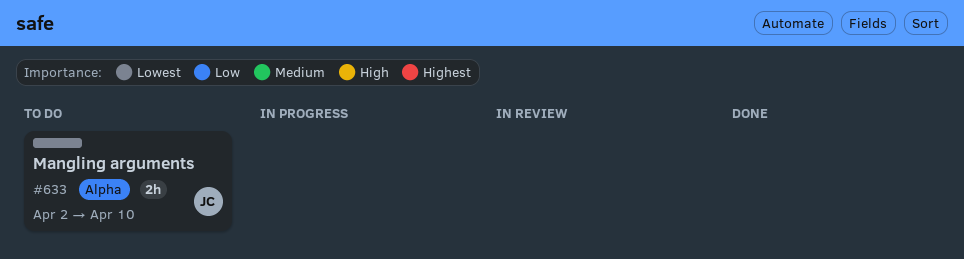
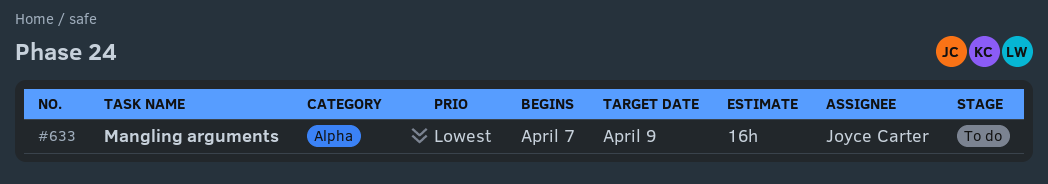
#633, estimate: 2h -> 16h
#633, start: Apr 2 -> Apr 7
#633, due: Apr 10 -> Apr 9

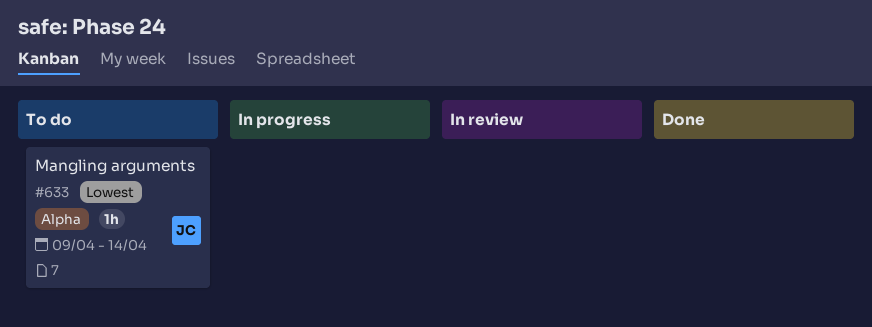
#633, estimate: 16h -> 1h
#633, start: Apr 7 -> Apr 9
#633, due: Apr 9 -> Apr 14

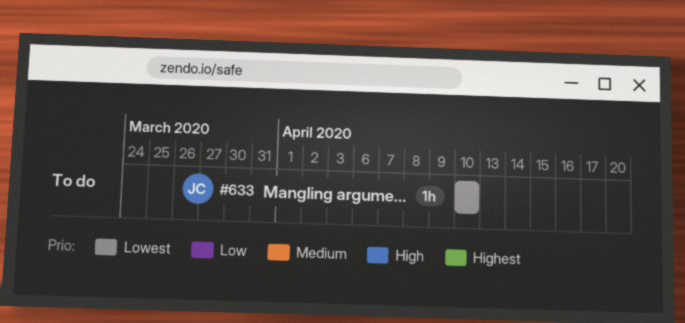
#633, start: Apr 9 -> Apr 10
#633, due: Apr 14 -> Apr 10

